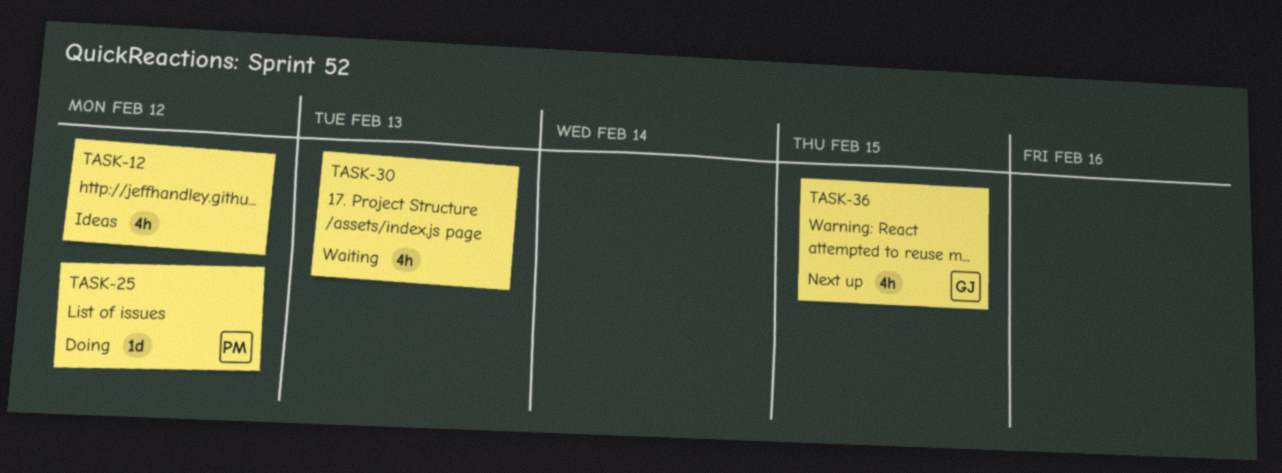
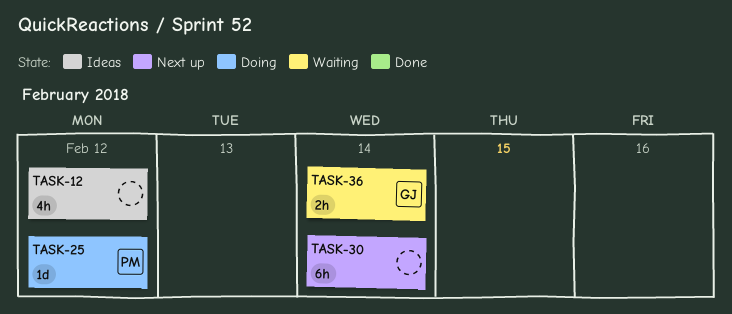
TASK-30, status: Waiting -> Next up
TASK-30, estimate: 4h -> 6h
TASK-30, due: Feb 13 -> Feb 14
TASK-36, status: Next up -> Waiting
TASK-36, estimate: 4h -> 2h
TASK-36, due: Feb 15 -> Feb 14

